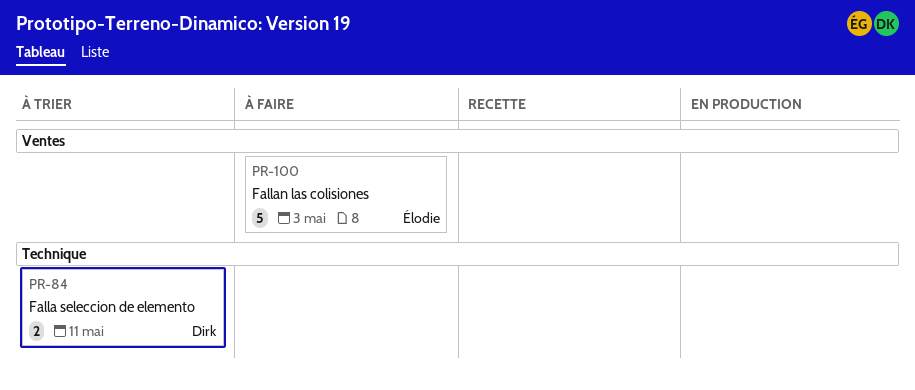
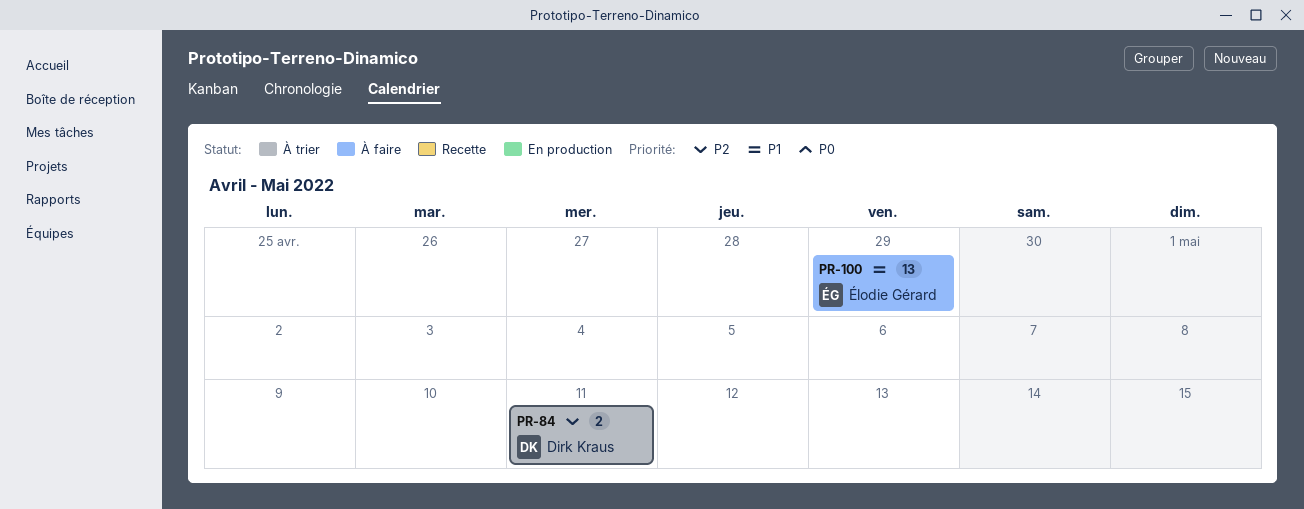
PR-100, estimate: 5 -> 13
PR-100, due: May 3 -> Apr 29

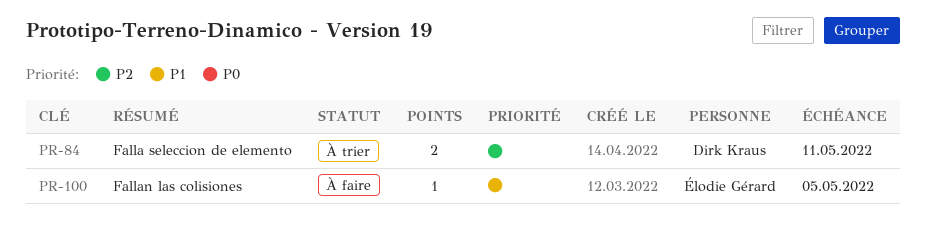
PR-100, estimate: 13 -> 1
PR-100, due: Apr 29 -> May 5

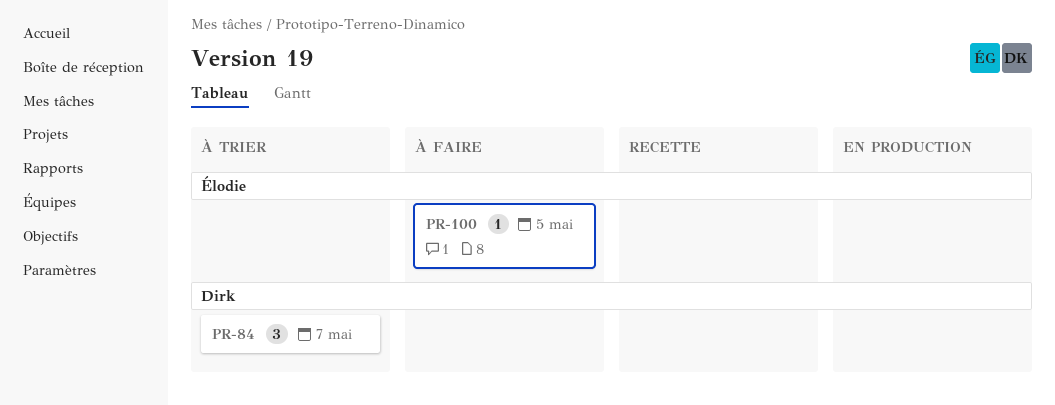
PR-84, estimate: 2 -> 3
PR-84, due: May 11 -> May 7

